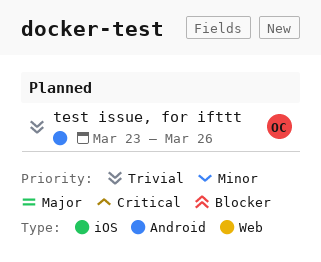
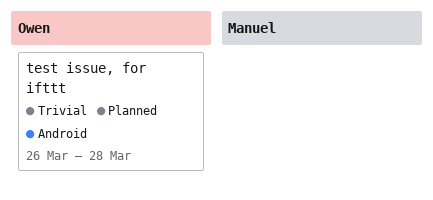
test issue, for ifttt, start: Mar 23 -> Mar 26
test issue, for ifttt, due: Mar 26 -> Mar 28

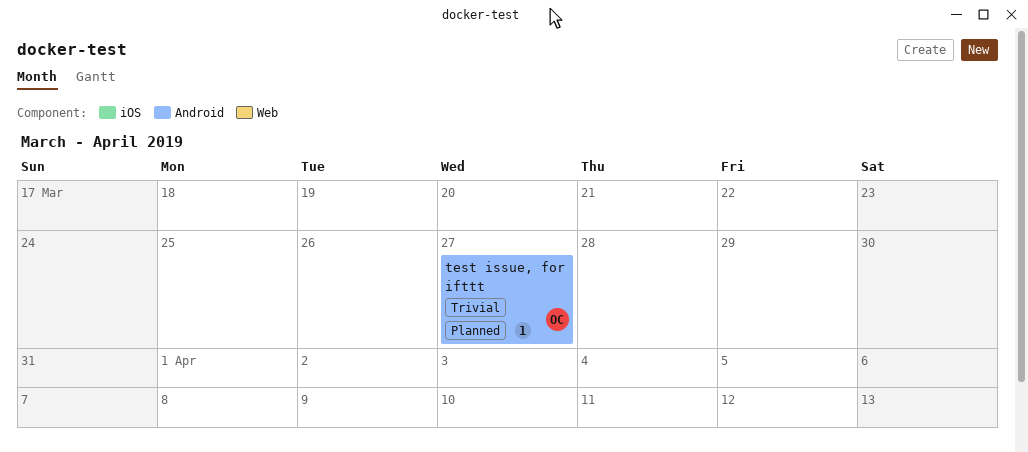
test issue, for ifttt, due: Mar 28 -> Mar 27

